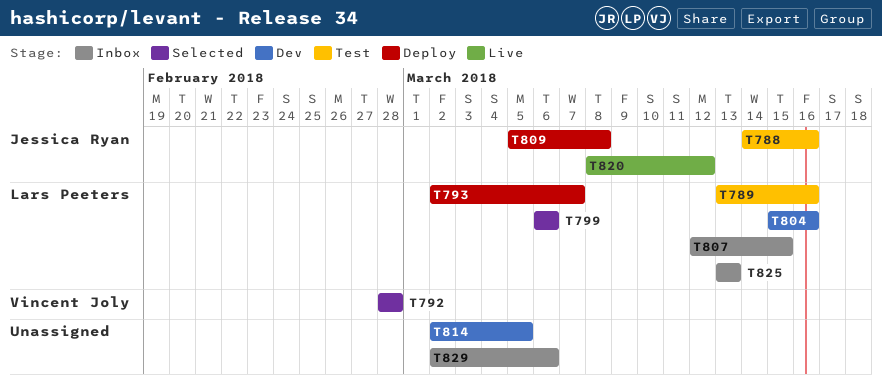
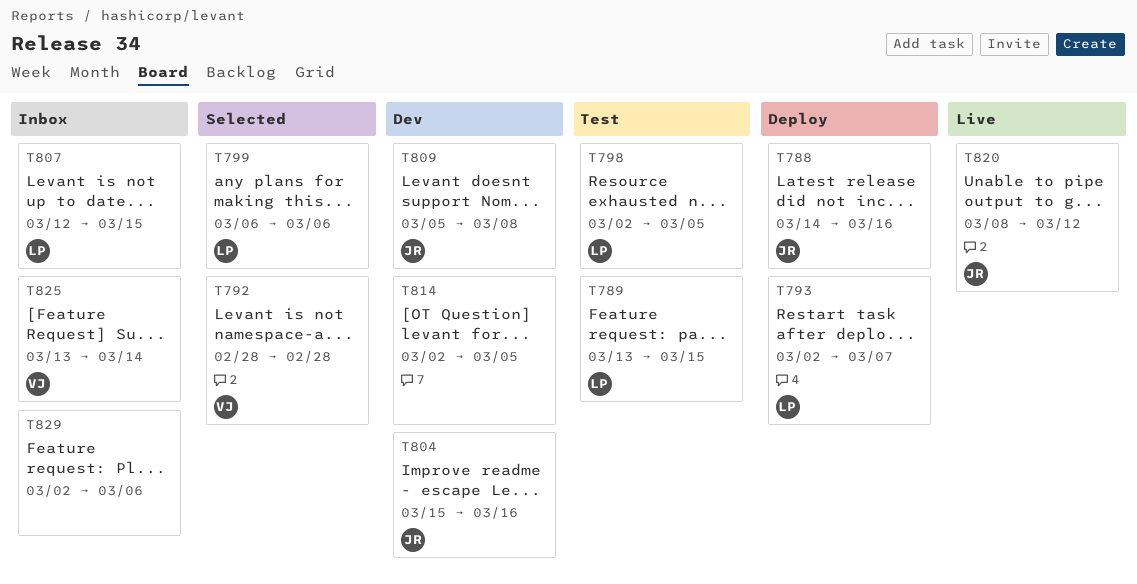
T788, status: Test -> Deploy
T789, due: Mar 16 -> Mar 15
T798: none -> present
T804, owner: Lars Peeters -> Jessica Ryan
T809, status: Deploy -> Dev
T825, owner: Lars Peeters -> Vincent Joly
T825, due: Mar 13 -> Mar 14

